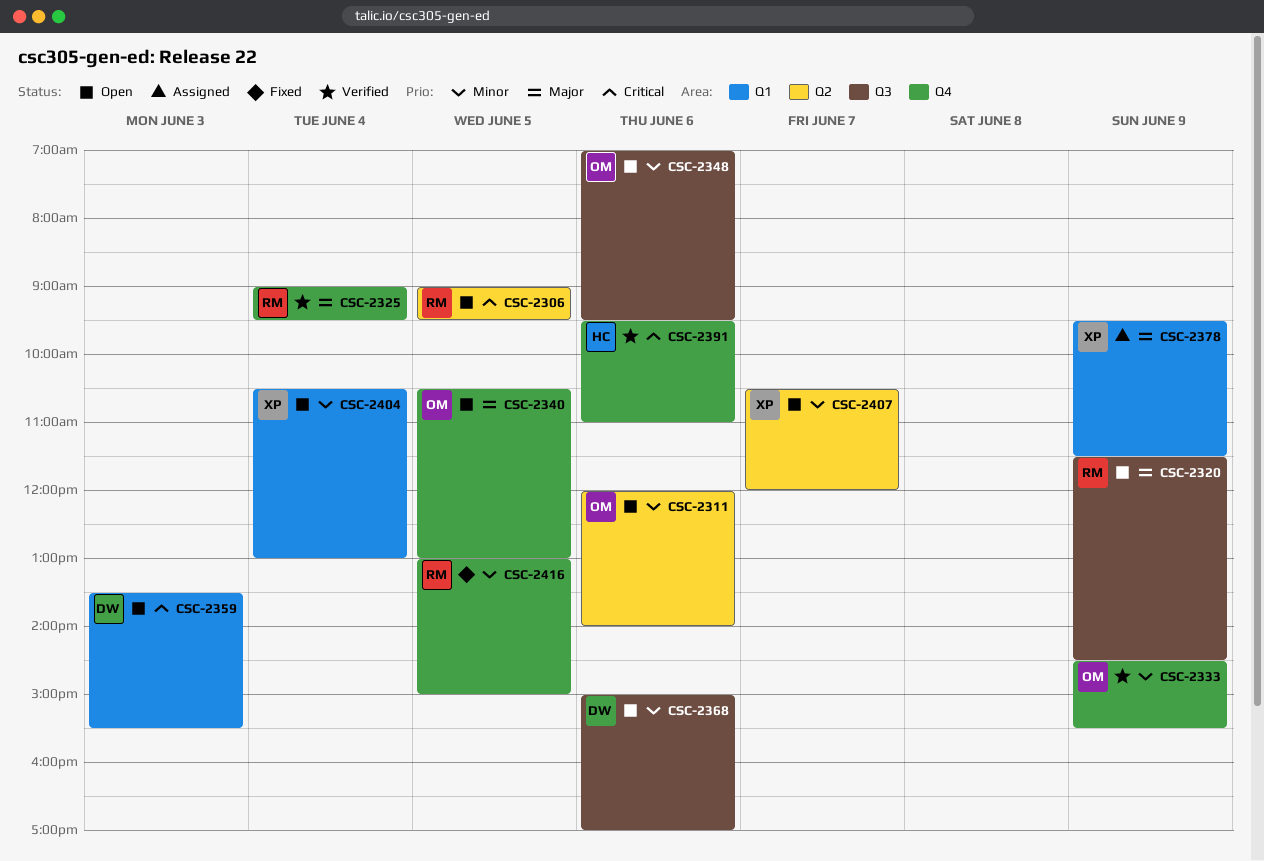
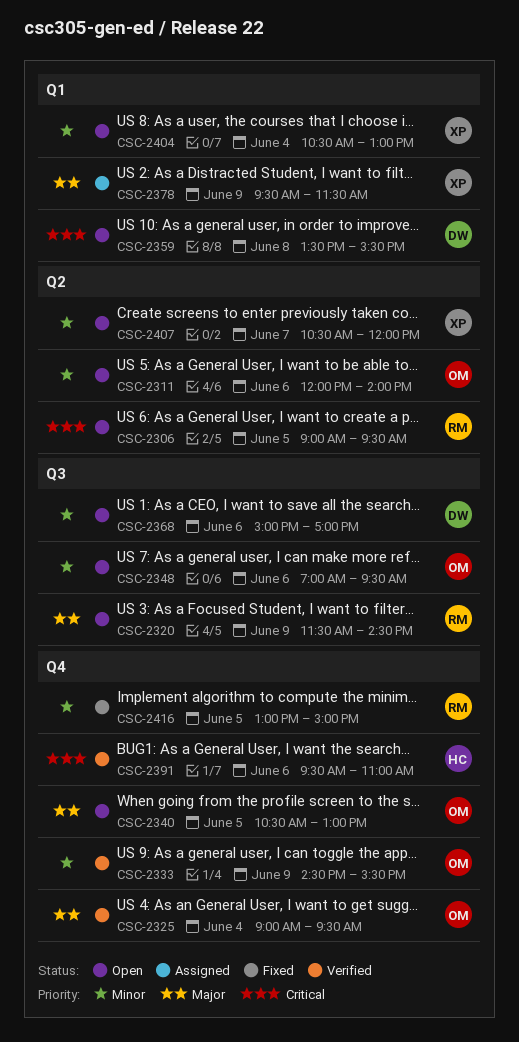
CSC-2325, owner: RM -> OM
CSC-2359, day: Jun 3 -> Jun 8

